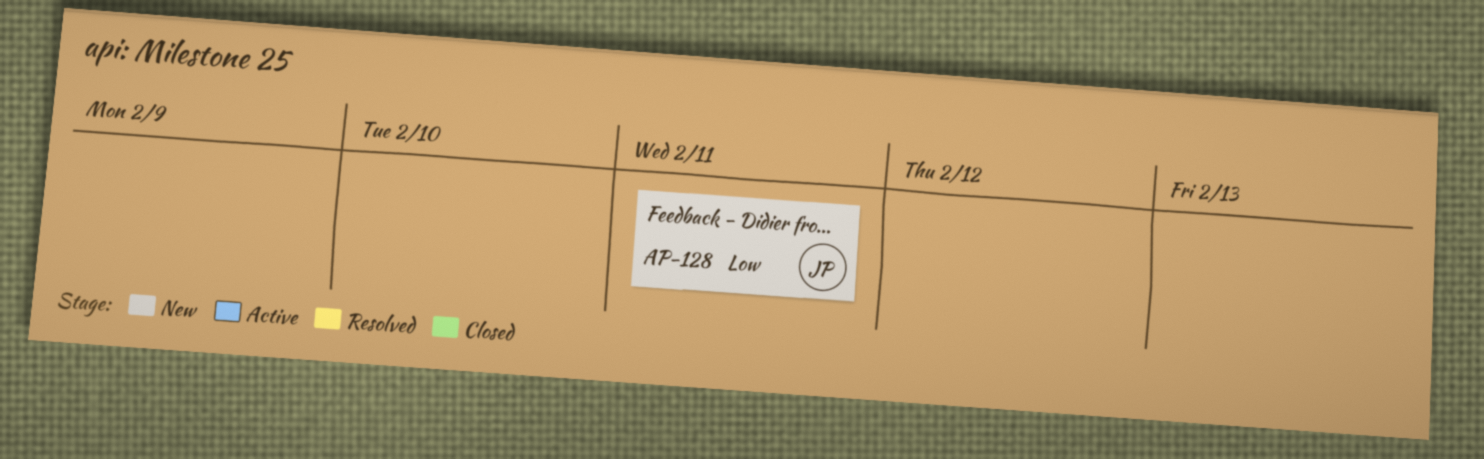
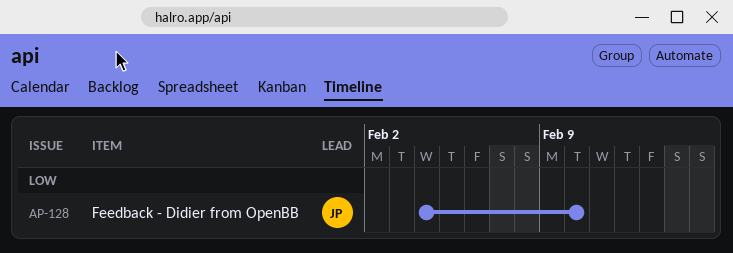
AP-128, due: Feb 11 -> Feb 10

